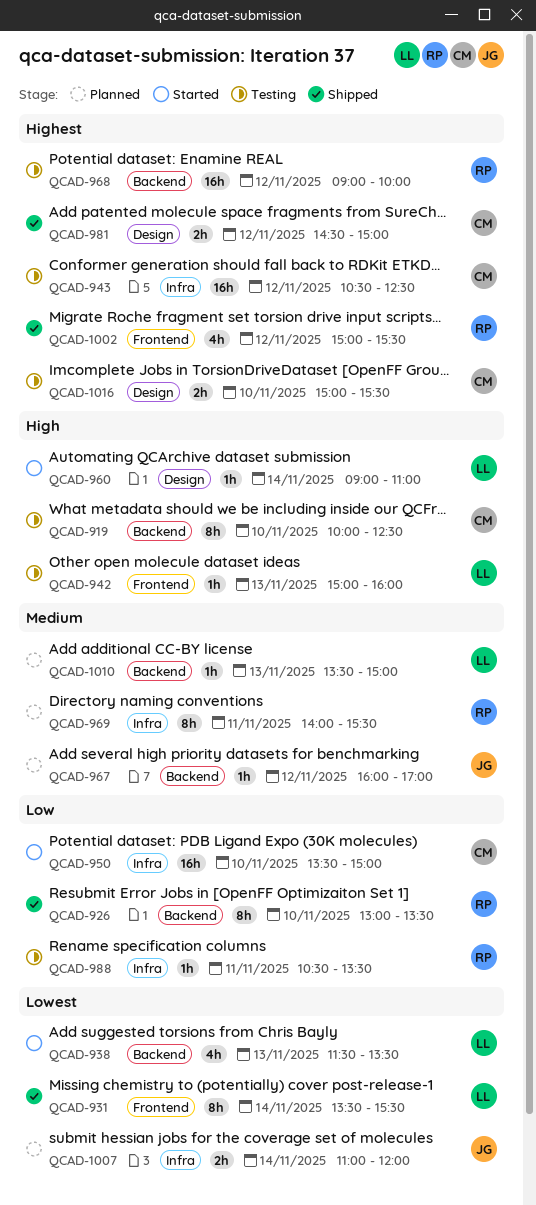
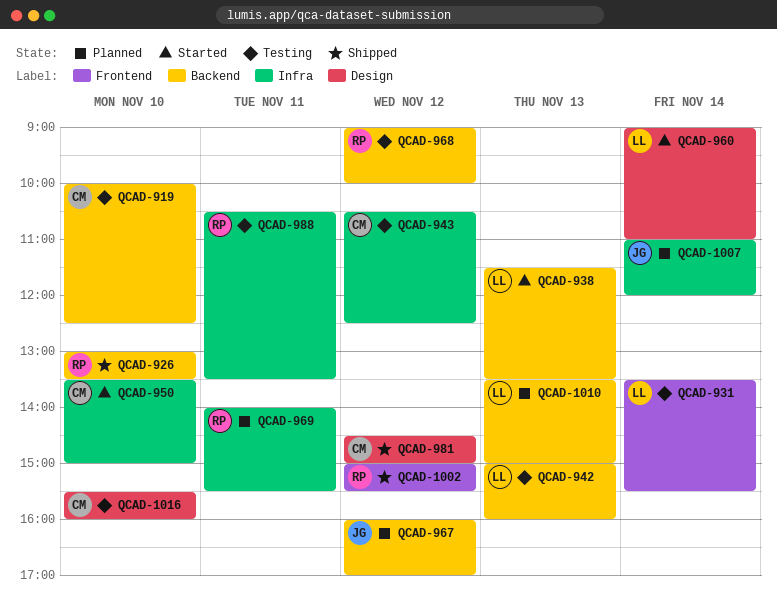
QCAD-931, status: Shipped -> Testing
QCAD-942, label: Frontend -> Backend
QCAD-1016, begins: 15:00 -> 15:30
QCAD-1016, ends: 15:30 -> 16:00

